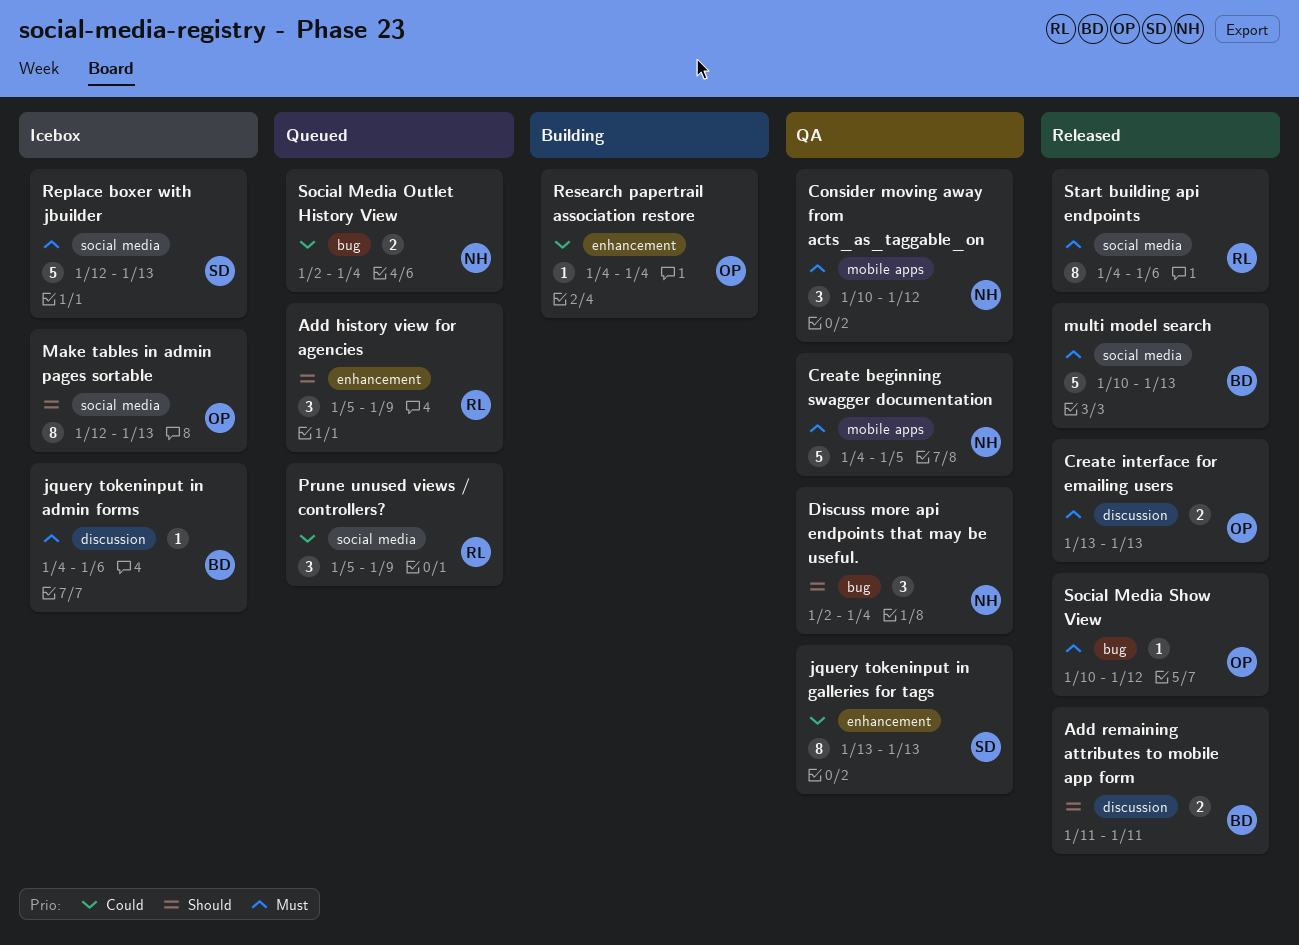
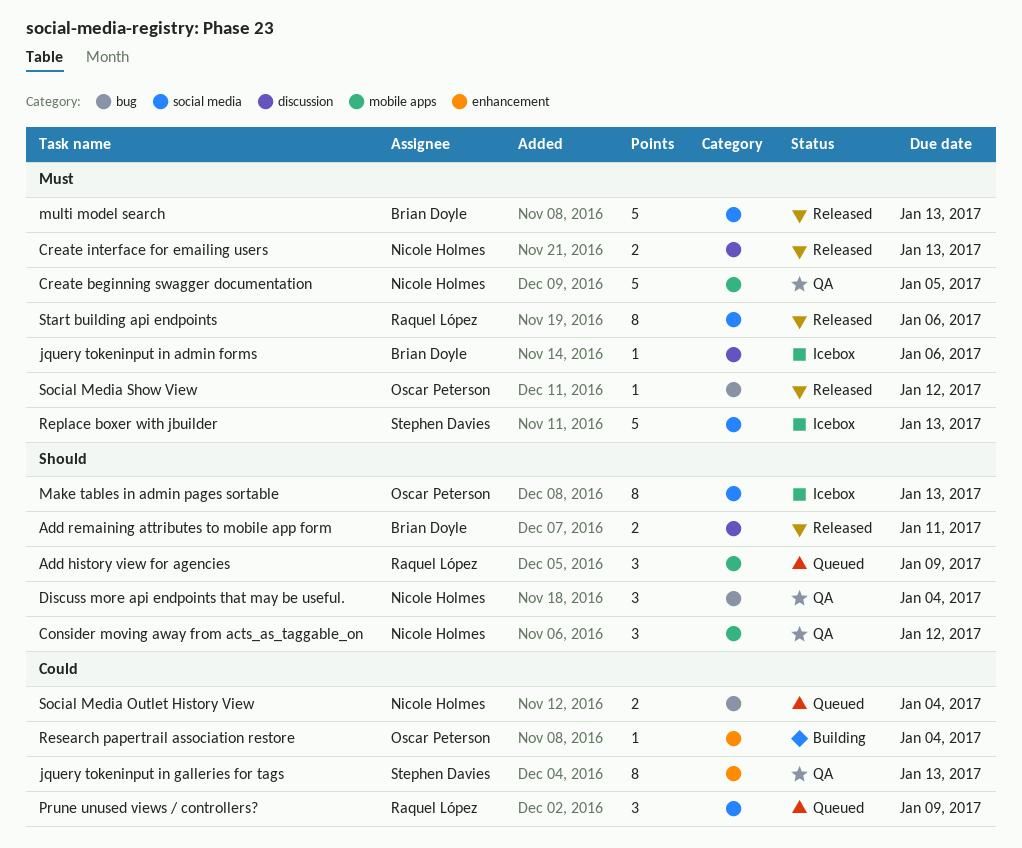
Add history view for agencies, label: enhancement -> mobile apps
Consider moving away from acts_as_taggable_on, priority: Must -> Should
Create interface for emailing users, owner: Oscar Peterson -> Nicole Holmes

